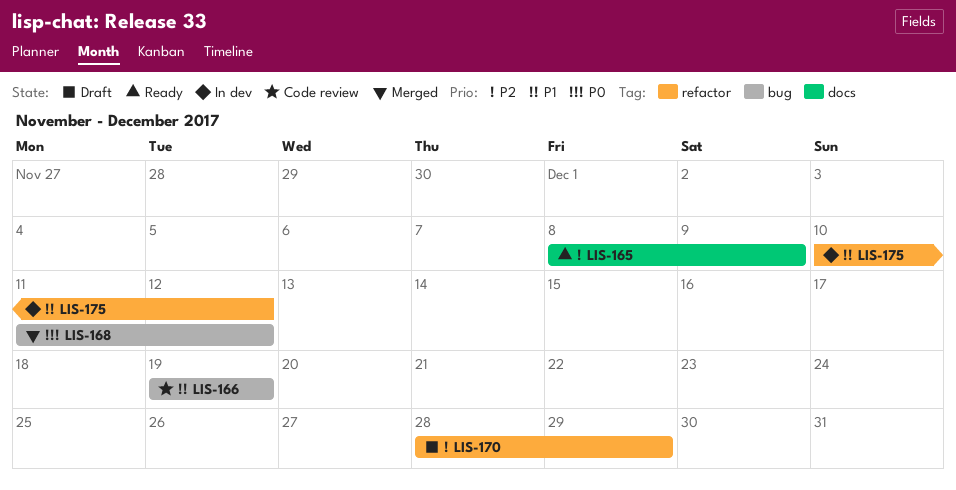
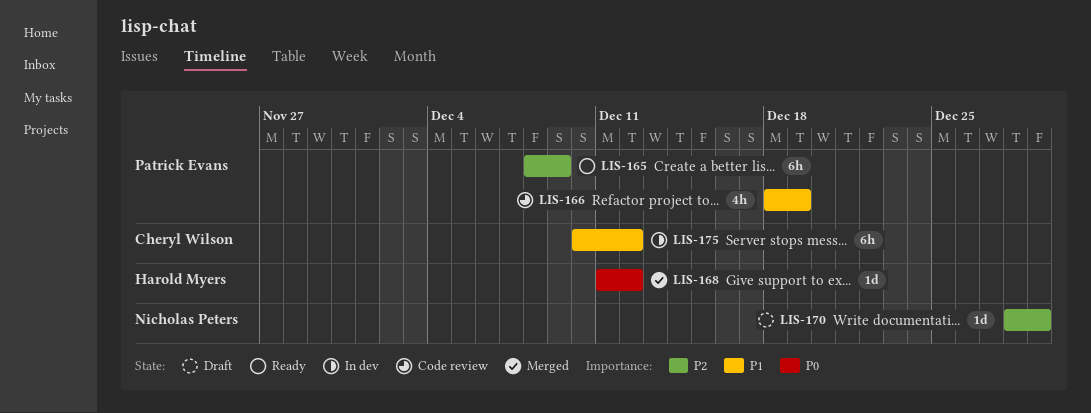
LIS-166, start: Dec 19 -> Dec 18

